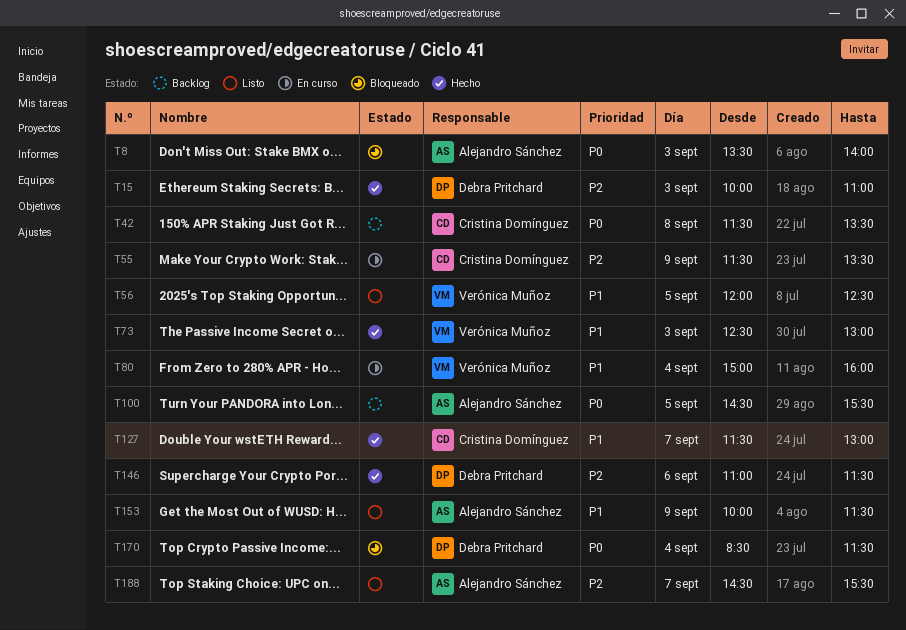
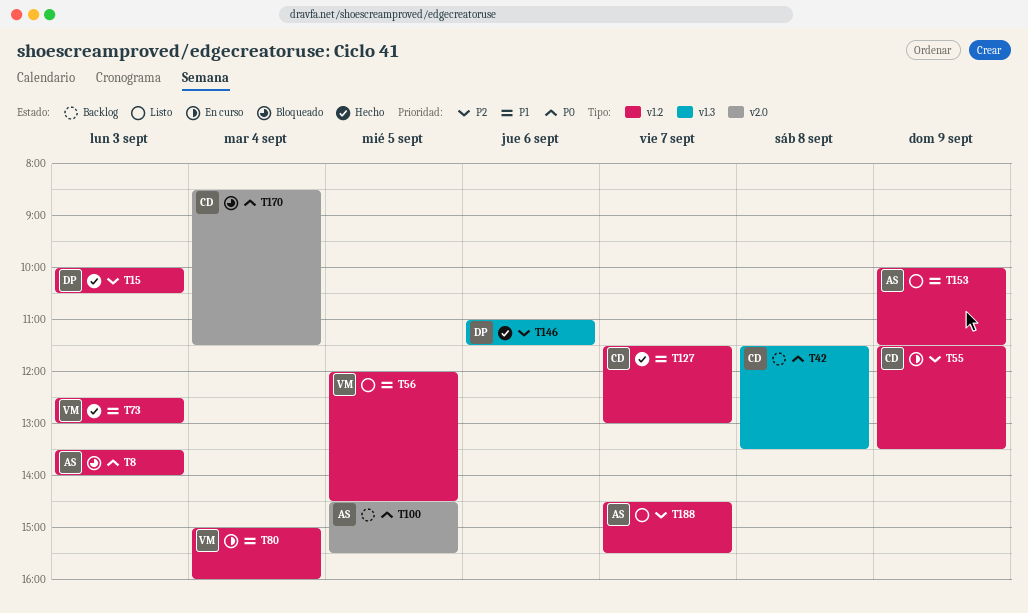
T15, ends: 11:00 -> 10:30
T56, ends: 12:30 -> 14:30
T170, owner: Debra Pritchard -> Cristina Domínguez

